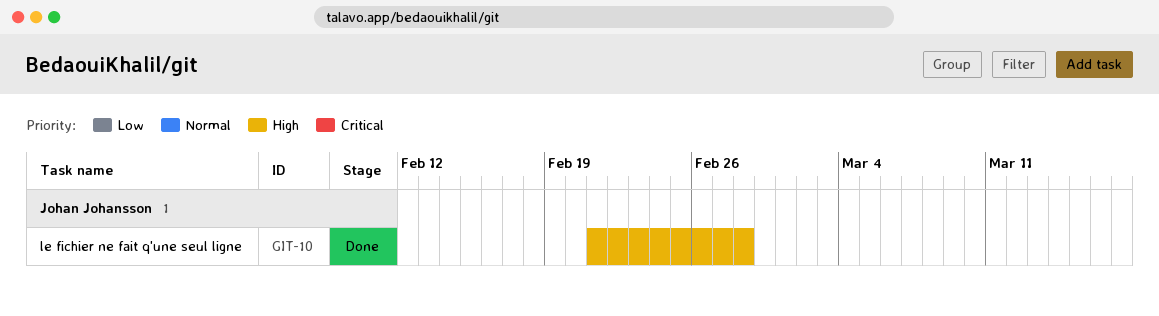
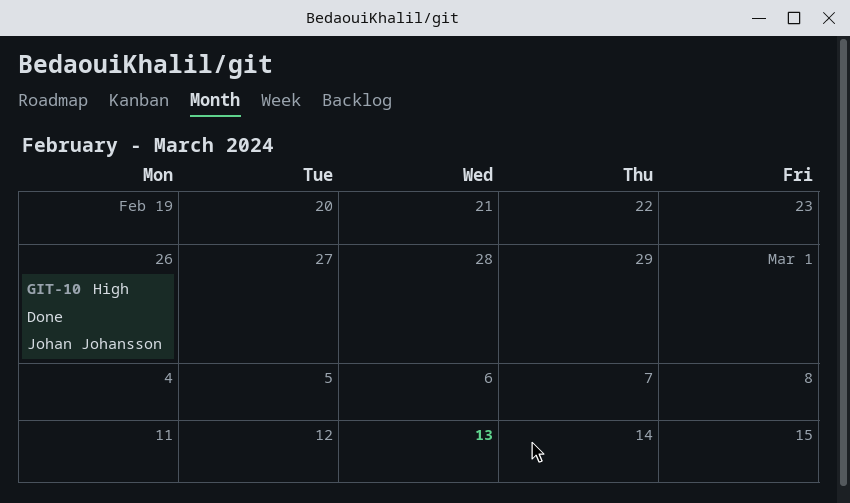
GIT-10, due: Feb 28 -> Feb 26

